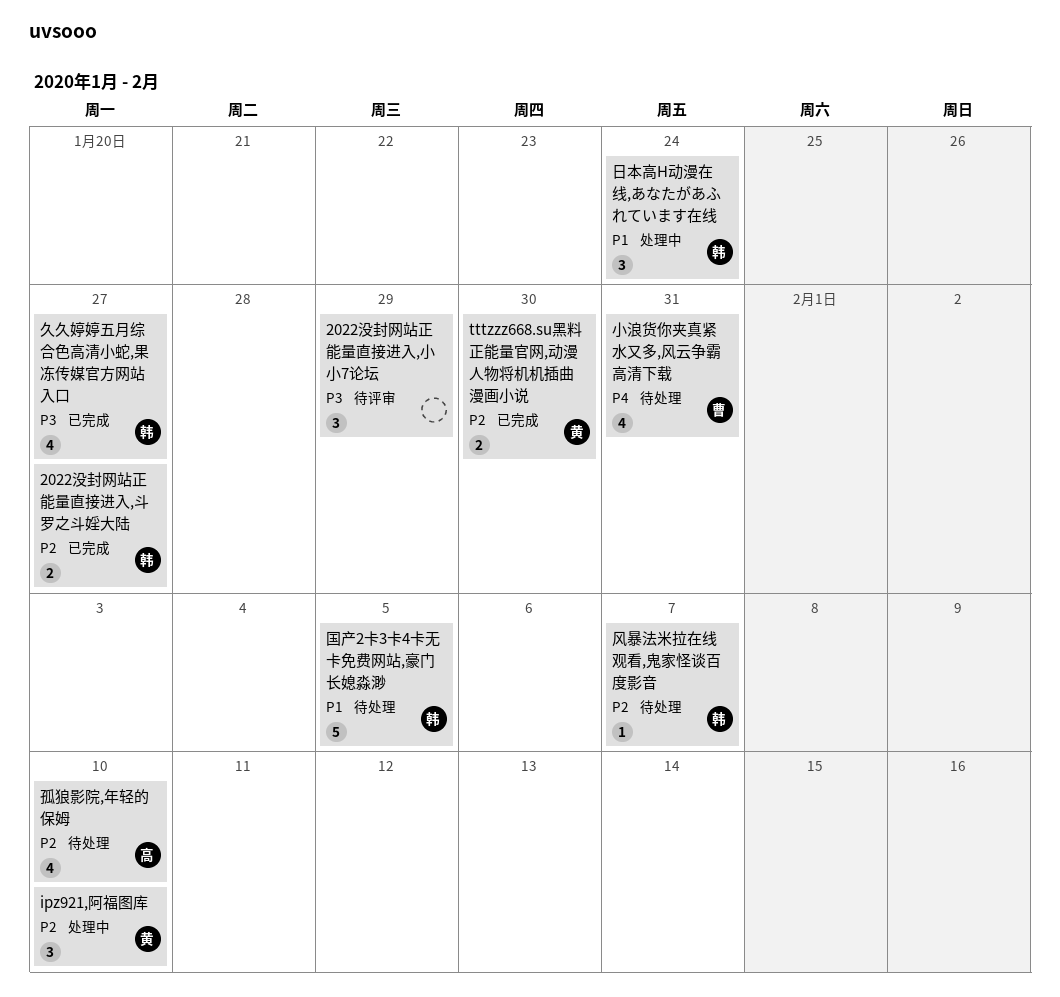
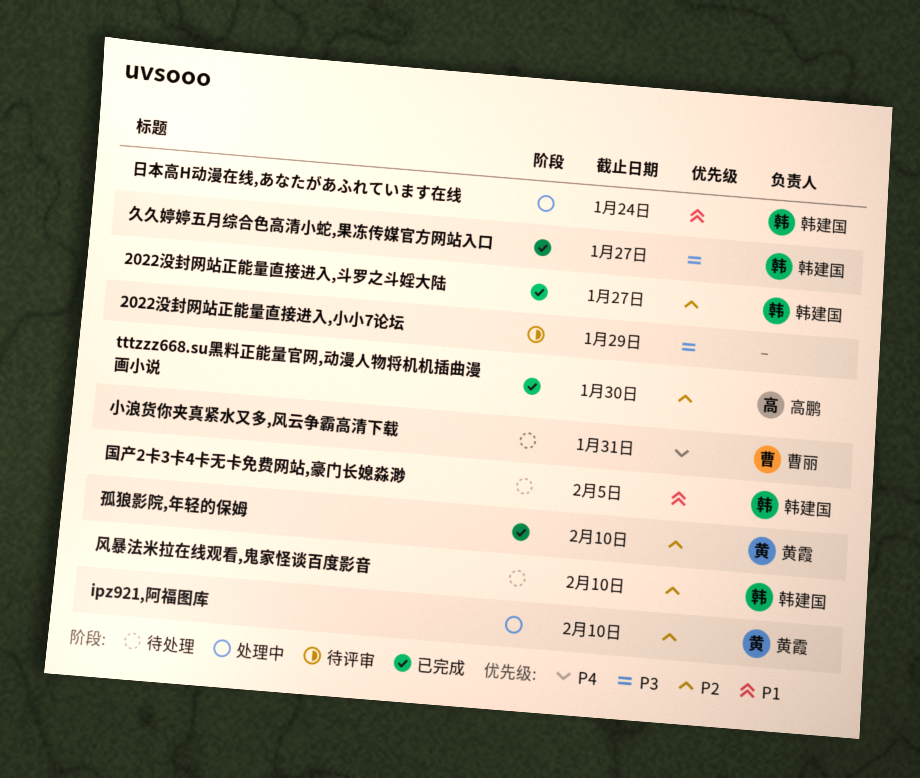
tttzzz668.su黑料正能量官网,动漫人物将机机插曲漫画小说, owner: 黄霞 -> 高鹏
孤狼影院,年轻的保姆, status: 待处理 -> 已完成
孤狼影院,年轻的保姆, owner: 高鹏 -> 黄霞
风暴法米拉在线观看,鬼家怪谈百度影音, due: Feb 7 -> Feb 10

